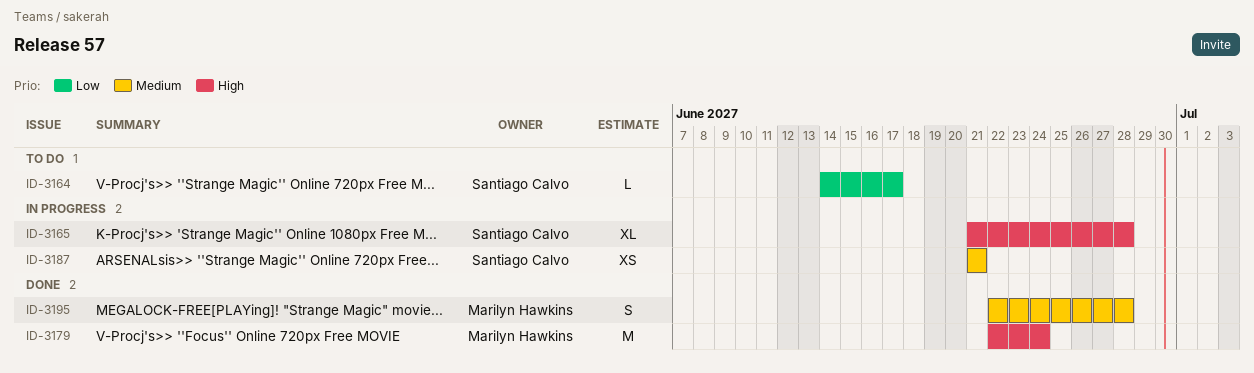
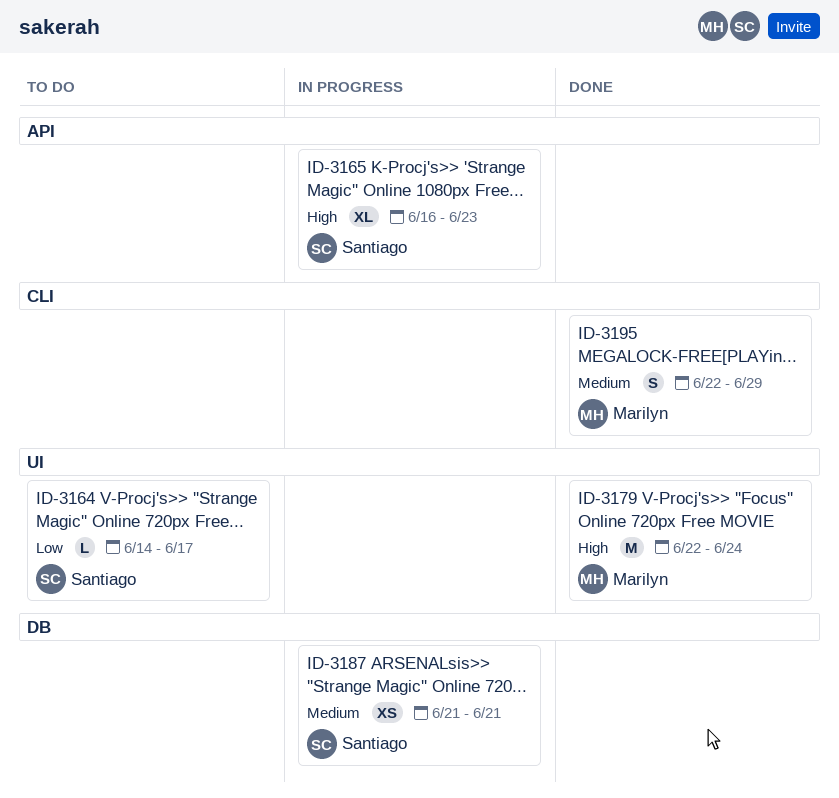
ID-3165, start: Jun 21 -> Jun 16
ID-3165, due: Jun 28 -> Jun 23
ID-3195, due: Jun 28 -> Jun 29

